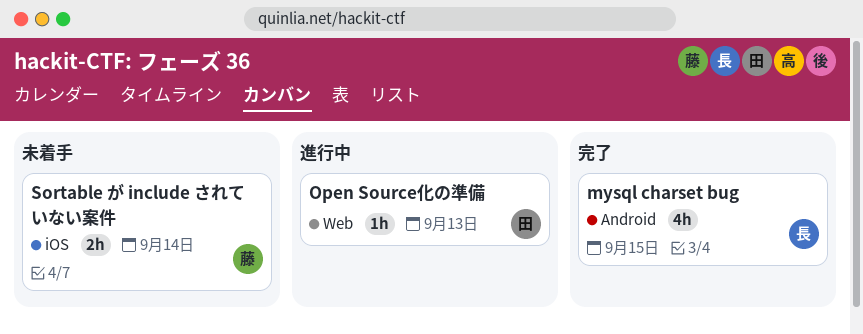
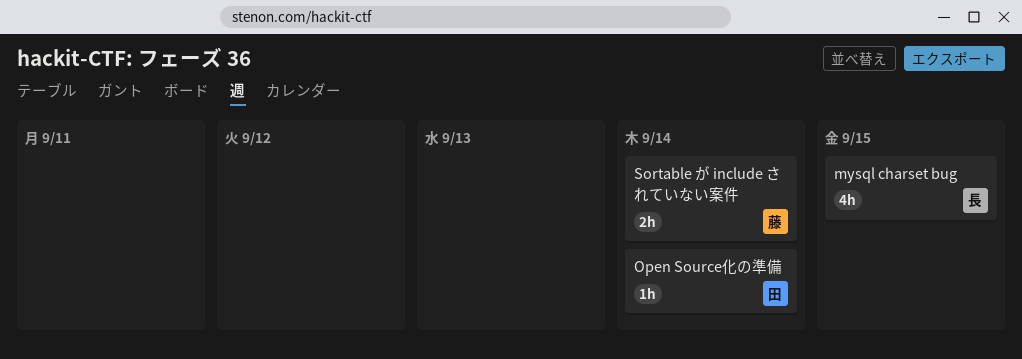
Open Source化の準備, due: Sep 13 -> Sep 14

